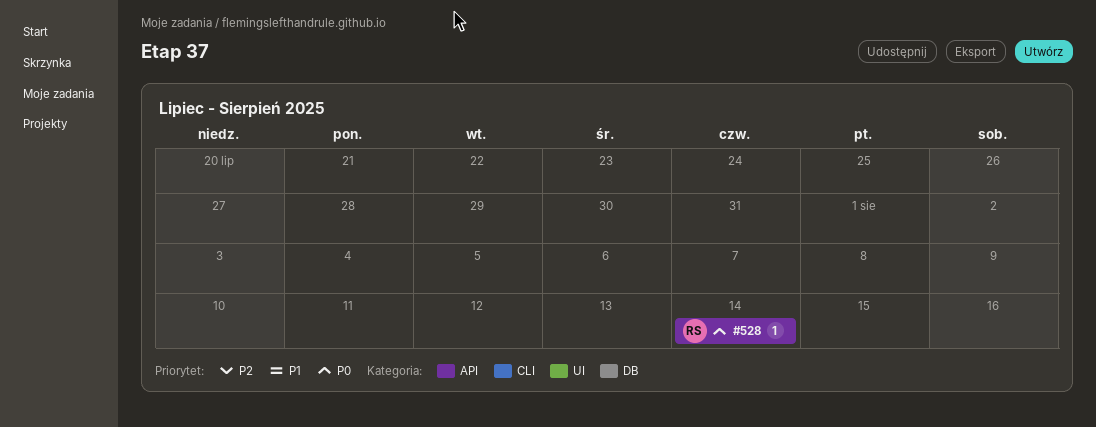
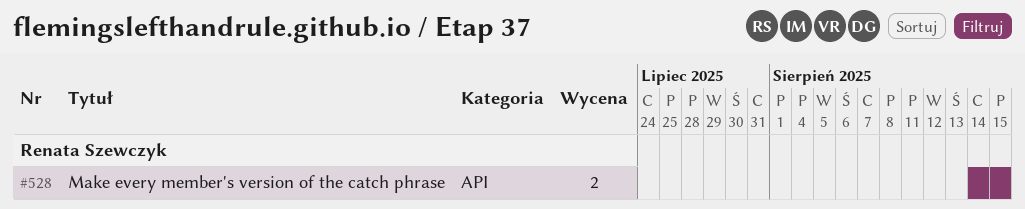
#528, estimate: 1 -> 2
#528, due: Aug 14 -> Aug 15

